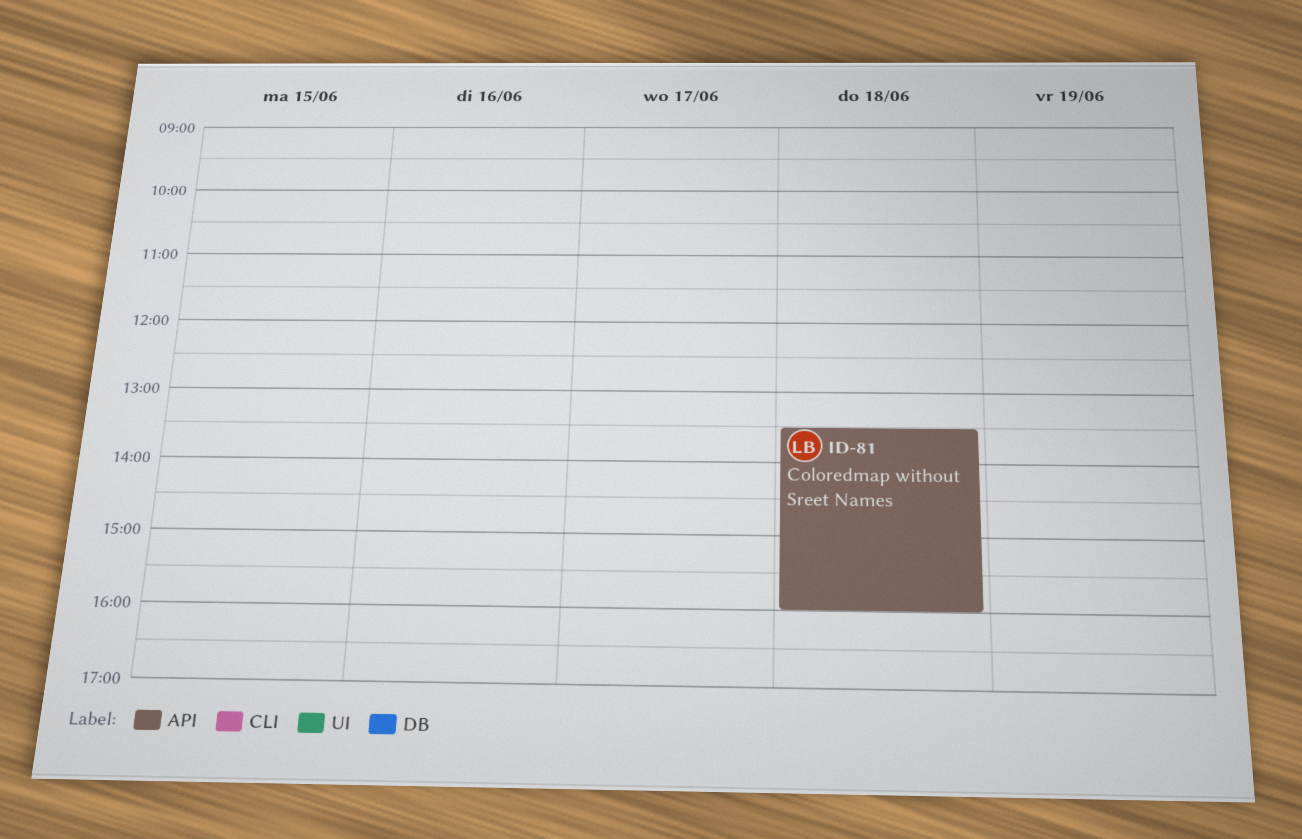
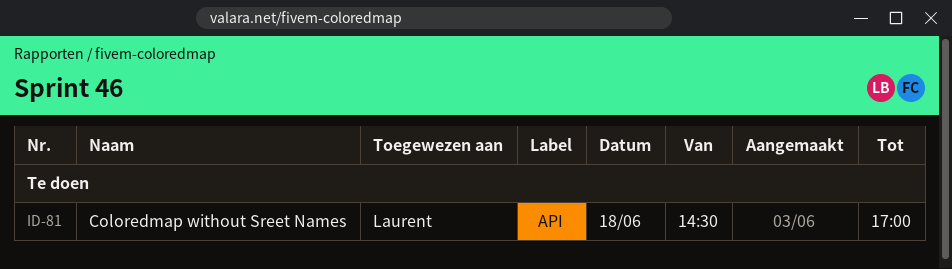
ID-81, begins: 13:30 -> 14:30
ID-81, ends: 16:00 -> 17:00

